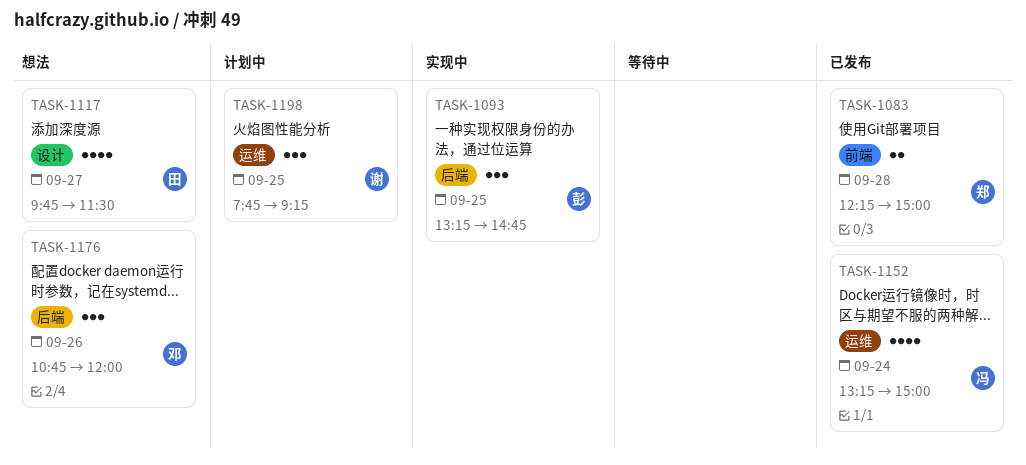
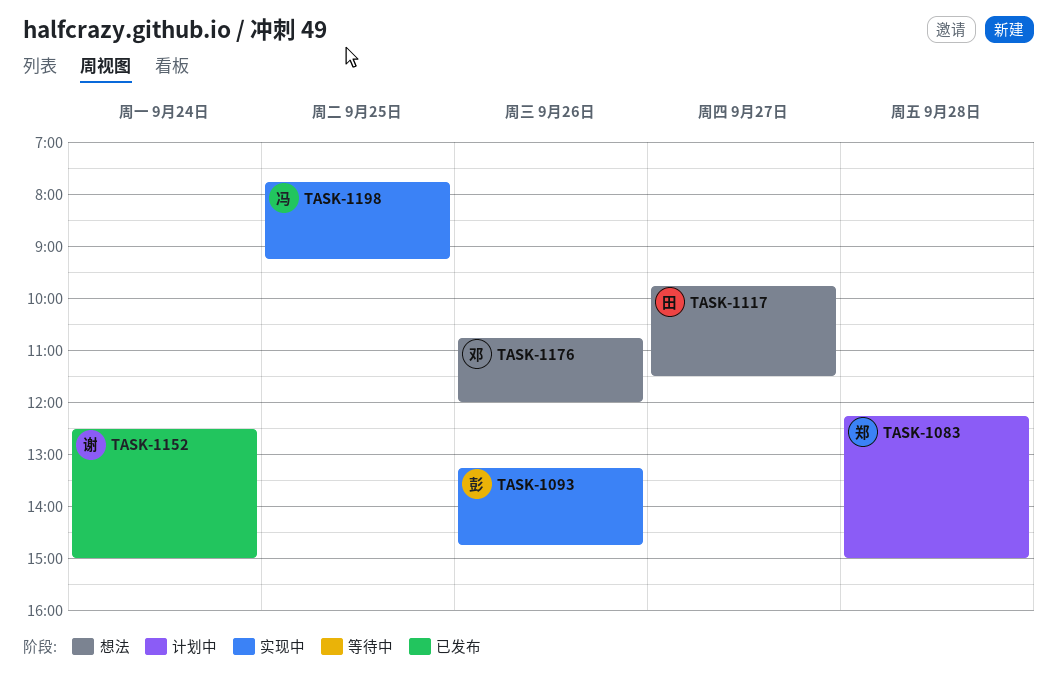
TASK-1083, status: 已发布 -> 计划中
TASK-1093, day: Sep 25 -> Sep 26
TASK-1152, owner: 冯 -> 谢
TASK-1152, begins: 13:15 -> 12:30
TASK-1198, status: 计划中 -> 实现中
TASK-1198, owner: 谢 -> 冯

